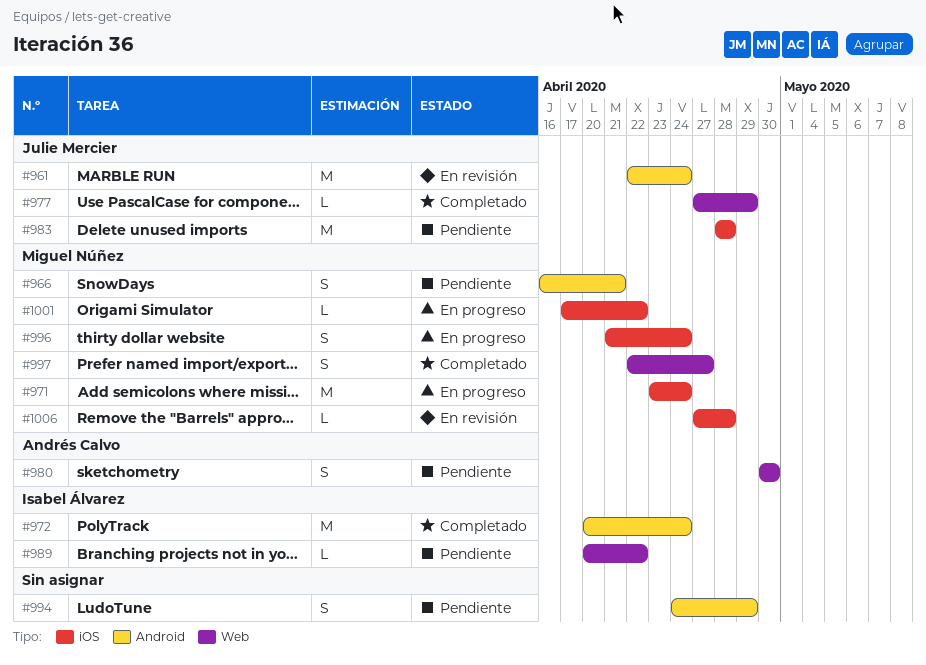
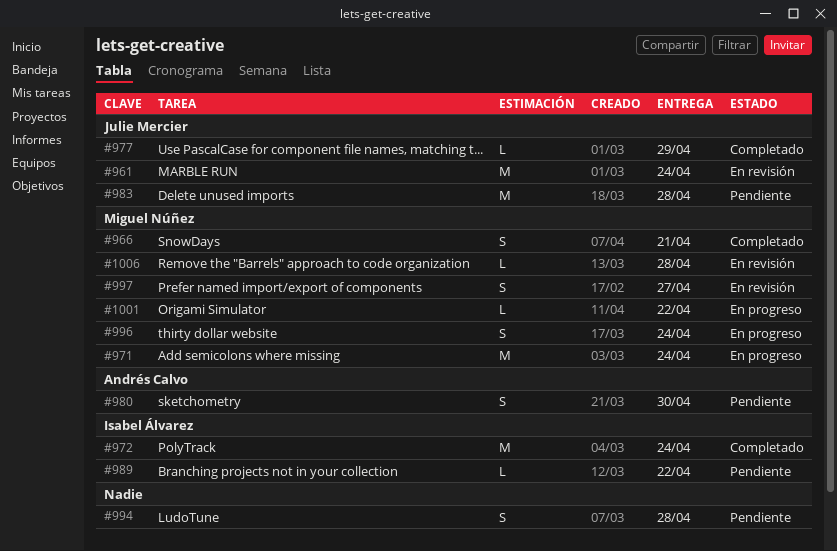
#966, status: Pendiente -> Completado
#994, due: Apr 29 -> Apr 28
#997, status: Completado -> En revisión

